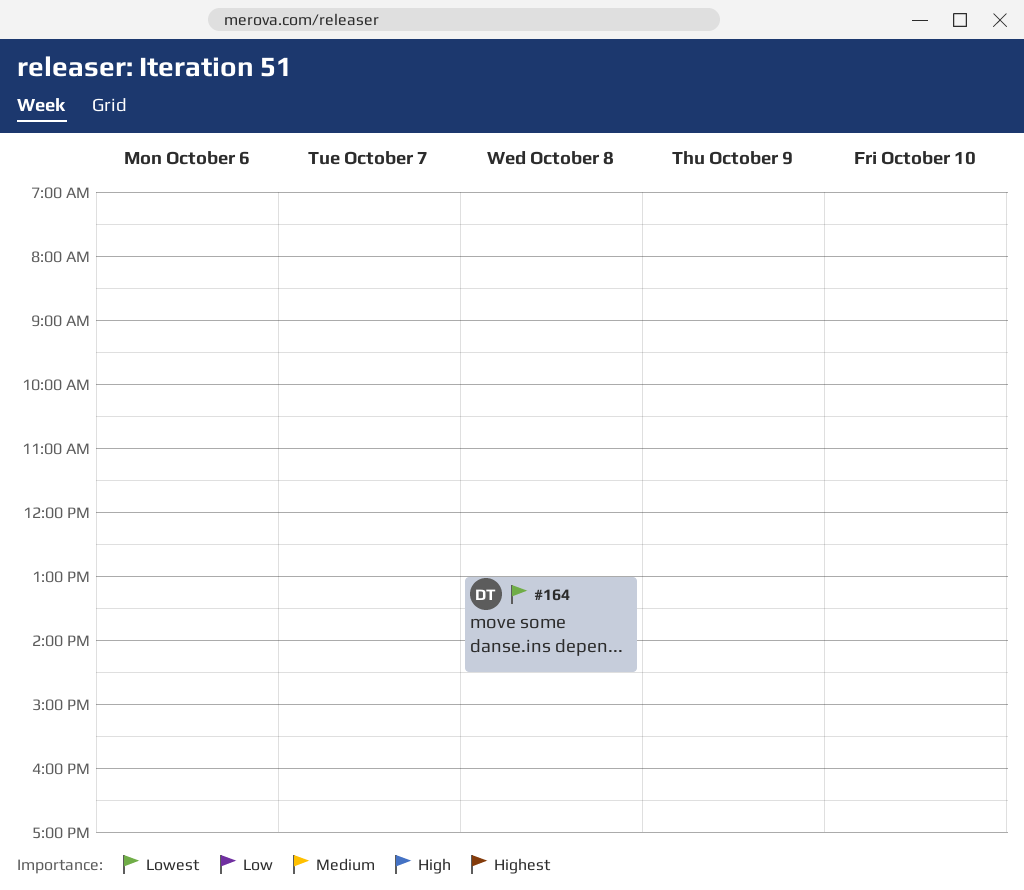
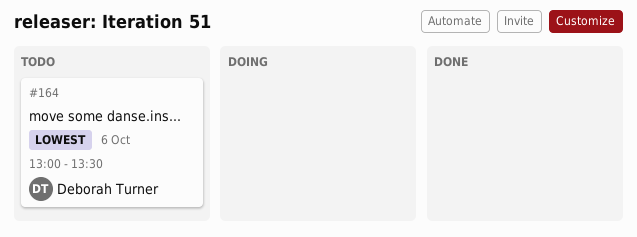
#164, day: Oct 8 -> Oct 6
#164, ends: 14:30 -> 13:30

